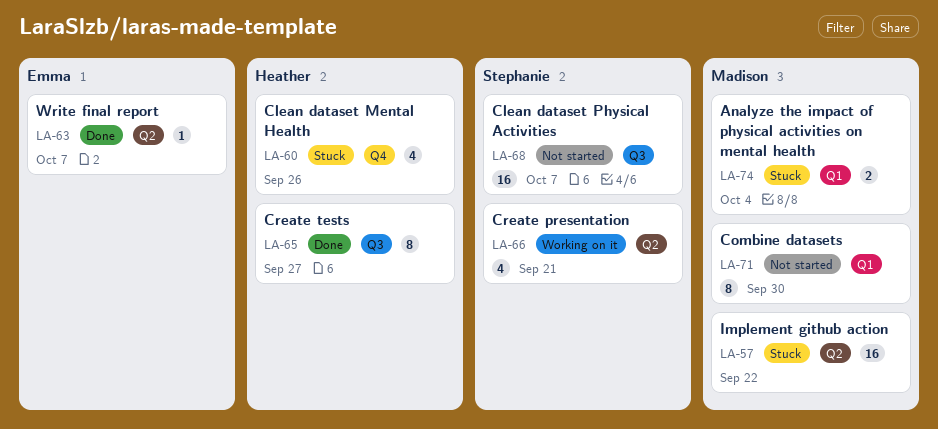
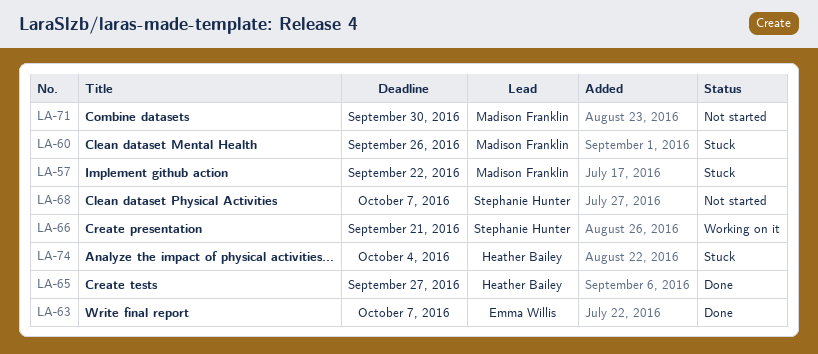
LA-60, owner: Heather Bailey -> Madison Franklin
LA-74, owner: Madison Franklin -> Heather Bailey

